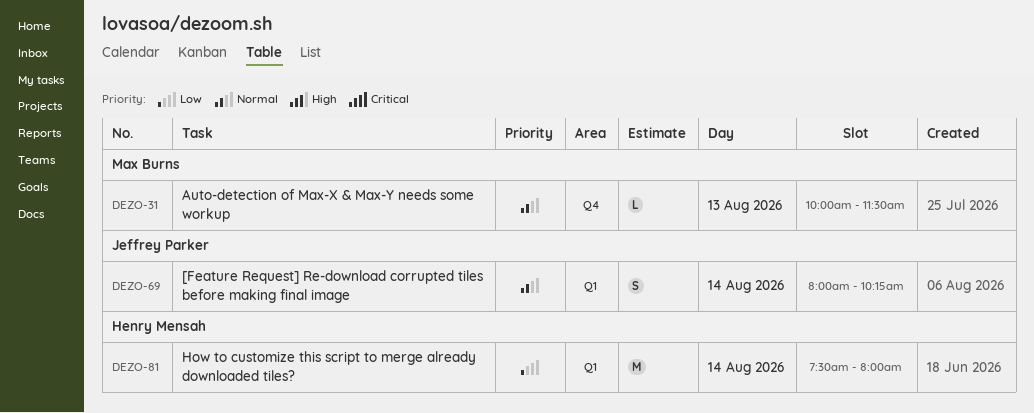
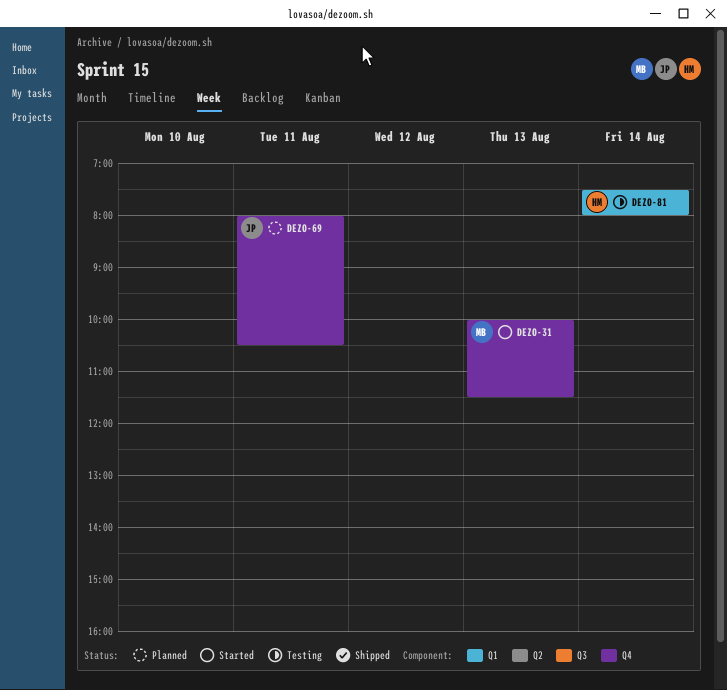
DEZO-69, label: Q1 -> Q4
DEZO-69, day: Aug 14 -> Aug 11
DEZO-69, ends: 10:15 -> 10:30

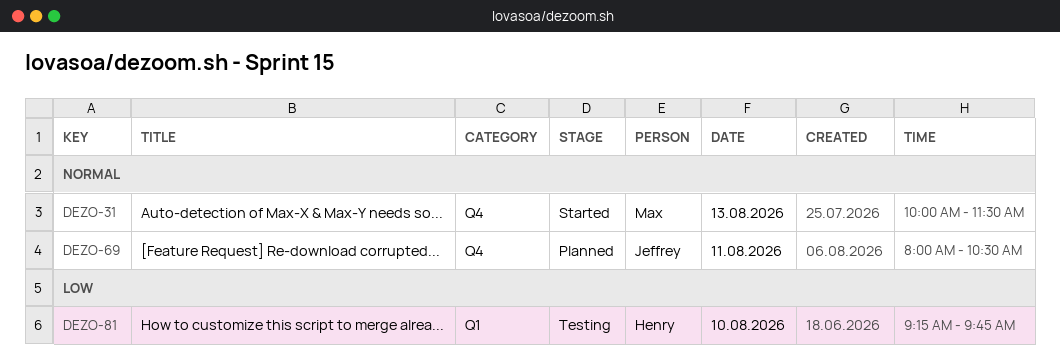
DEZO-81, day: Aug 14 -> Aug 10
DEZO-81, begins: 07:30 -> 09:15
DEZO-81, ends: 08:00 -> 09:45

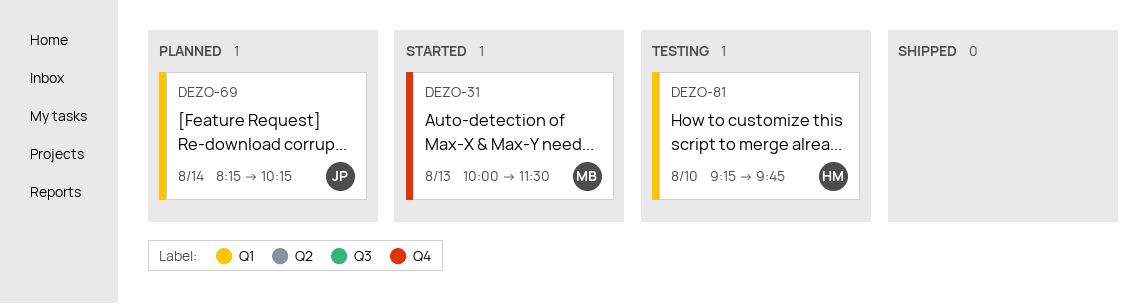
DEZO-69, label: Q4 -> Q1
DEZO-69, day: Aug 11 -> Aug 14
DEZO-69, begins: 08:00 -> 08:15
DEZO-69, ends: 10:30 -> 10:15

